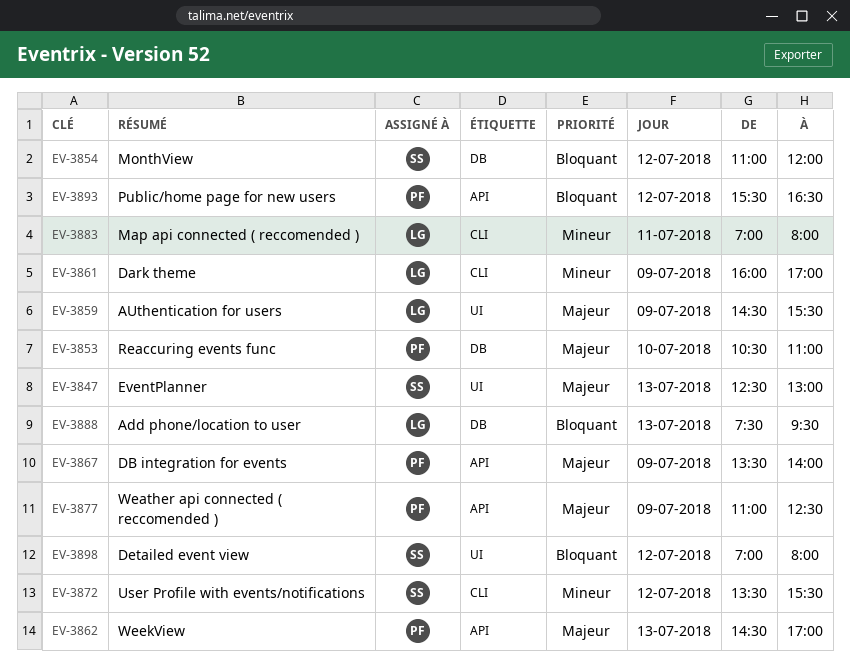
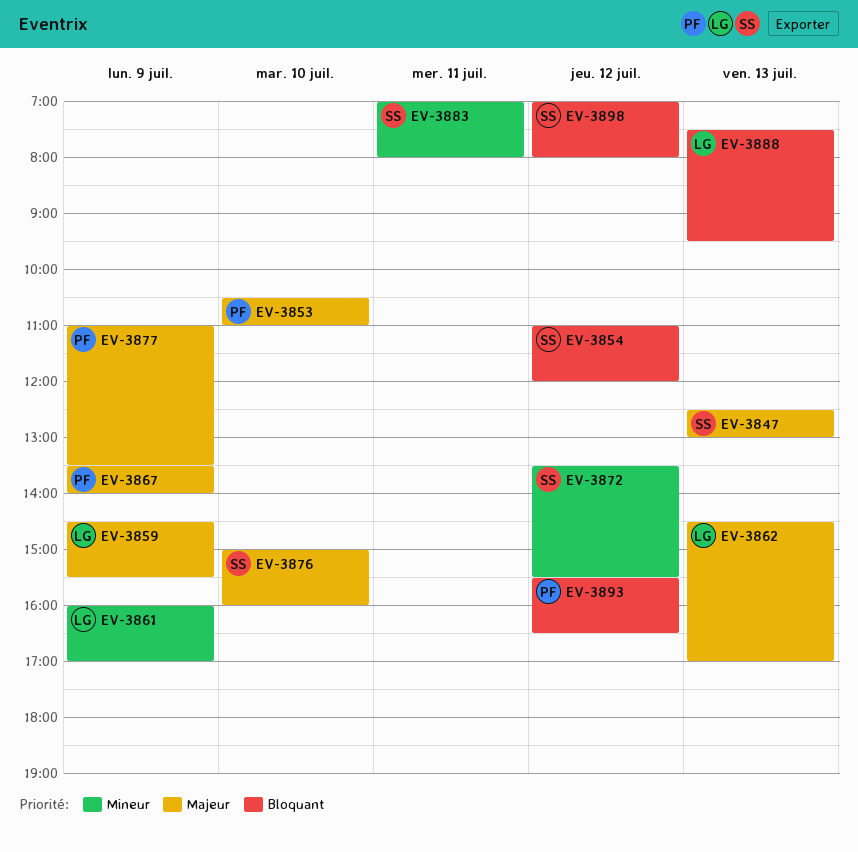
EV-3862, owner: PF -> LG
EV-3876: none -> present
EV-3877, ends: 12:30 -> 13:30
EV-3883, owner: LG -> SS

